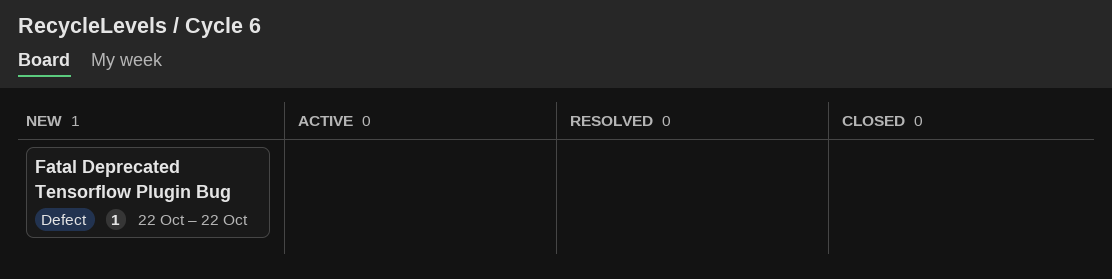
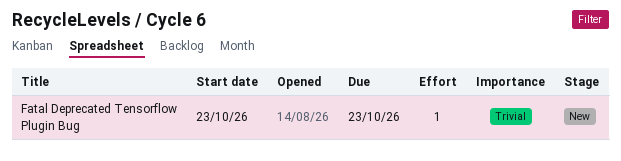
Fatal Deprecated Tensorflow Plugin Bug, start: Oct 22 -> Oct 23
Fatal Deprecated Tensorflow Plugin Bug, due: Oct 22 -> Oct 23

